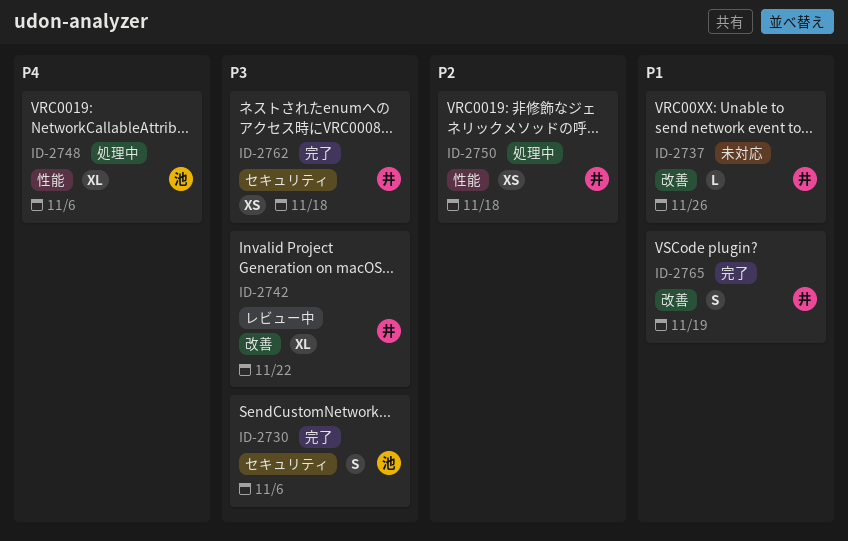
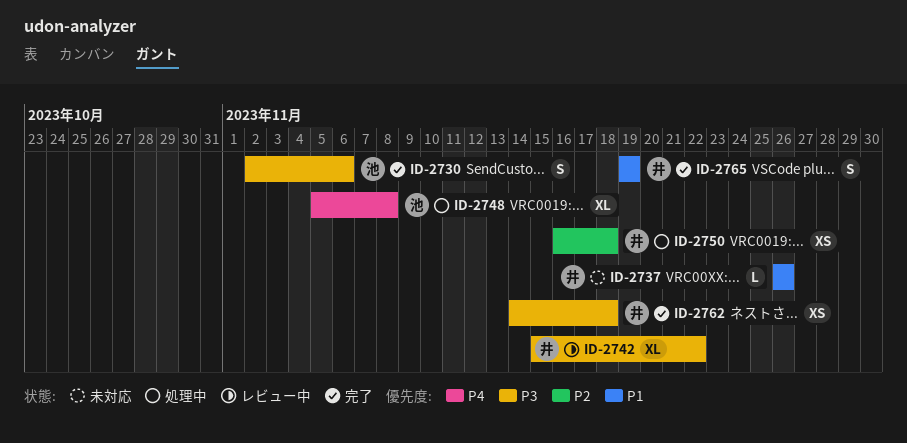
ID-2748, due: Nov 6 -> Nov 8

